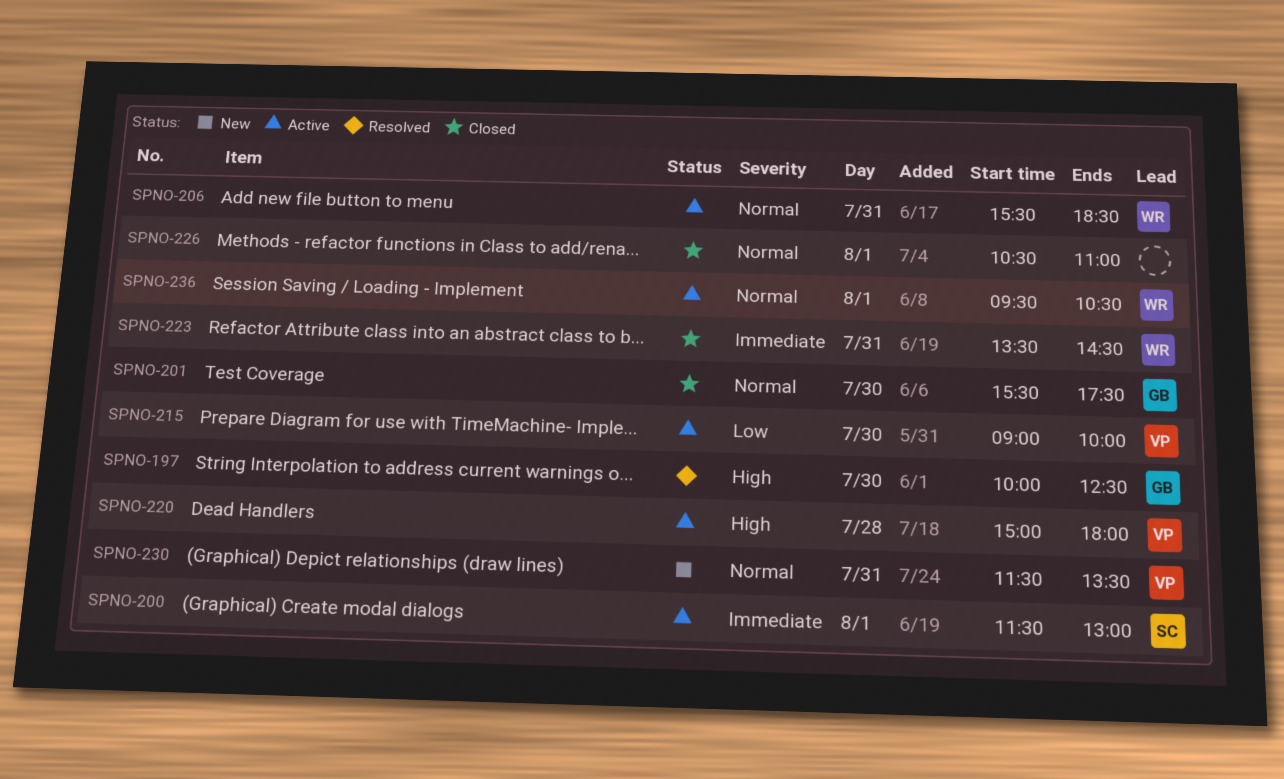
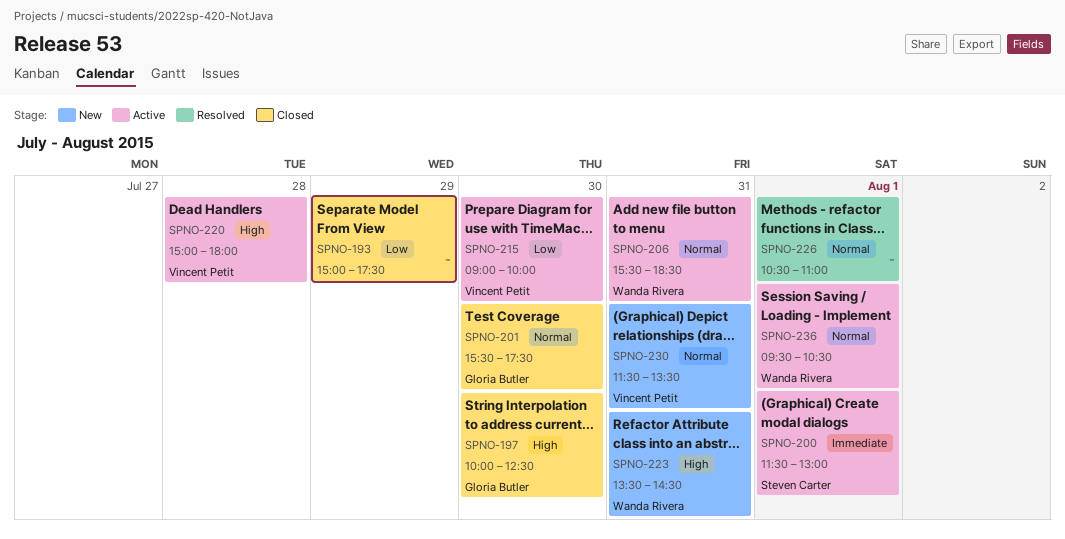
SPNO-193: none -> present
SPNO-197, status: Resolved -> Closed
SPNO-223, status: Closed -> New
SPNO-223, priority: Immediate -> High
SPNO-226, status: Closed -> Resolved

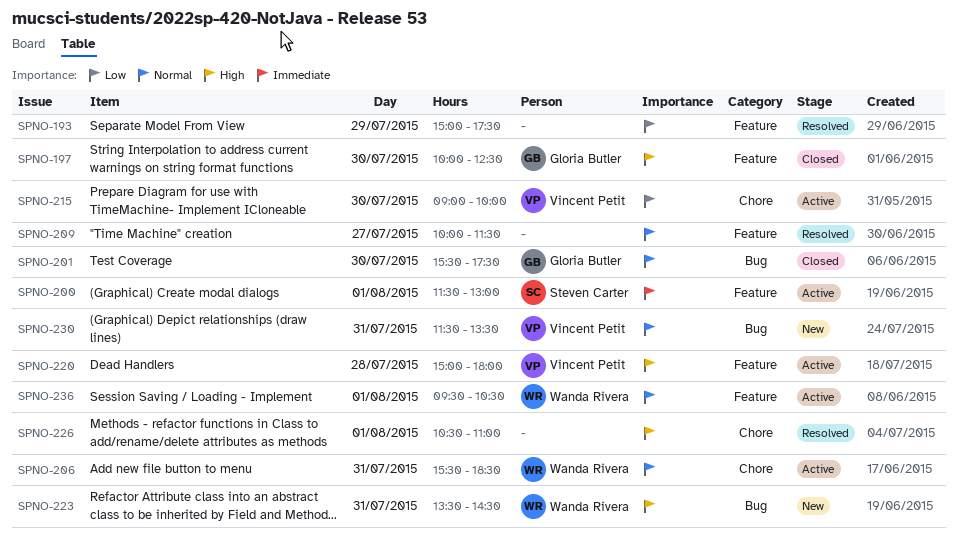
SPNO-193, status: Closed -> Resolved
SPNO-209: none -> present
SPNO-226, priority: Normal -> High

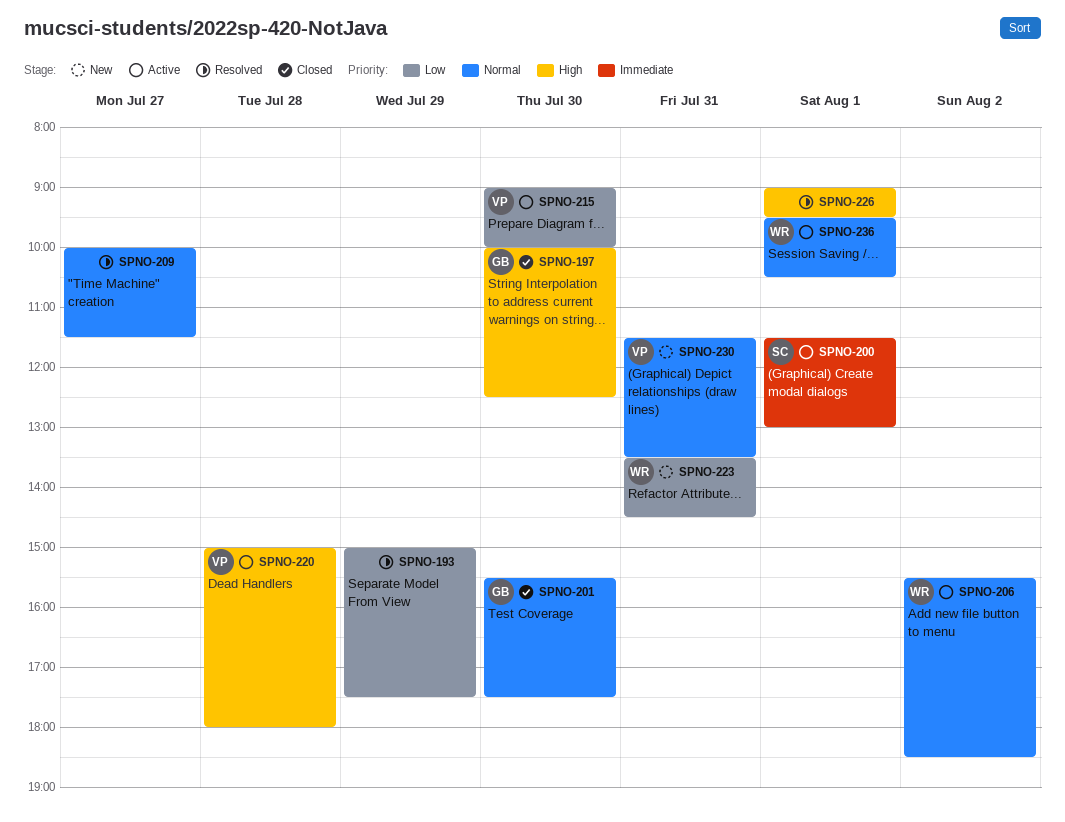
SPNO-206, day: Jul 31 -> Aug 2
SPNO-223, priority: High -> Low
SPNO-226, begins: 10:30 -> 09:00
SPNO-226, ends: 11:00 -> 09:30

